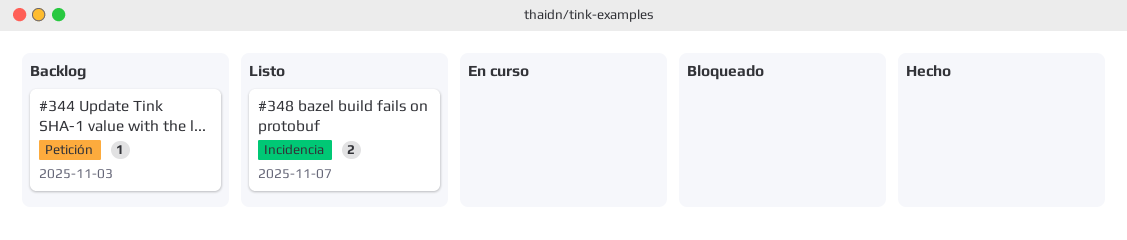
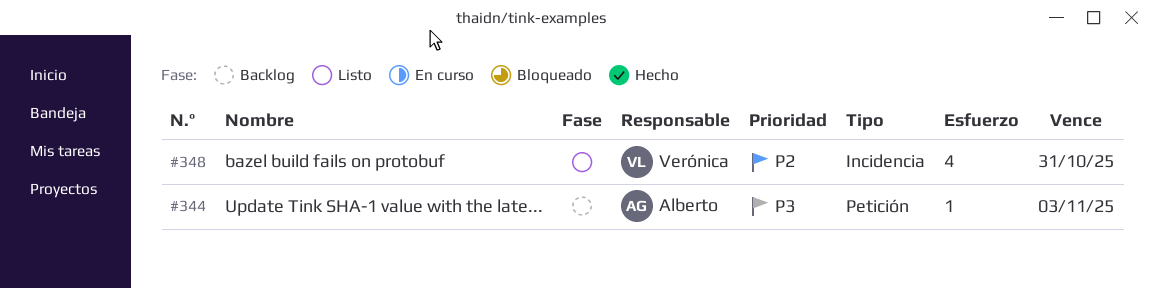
#348, estimate: 2 -> 4
#348, due: Nov 7 -> Oct 31

